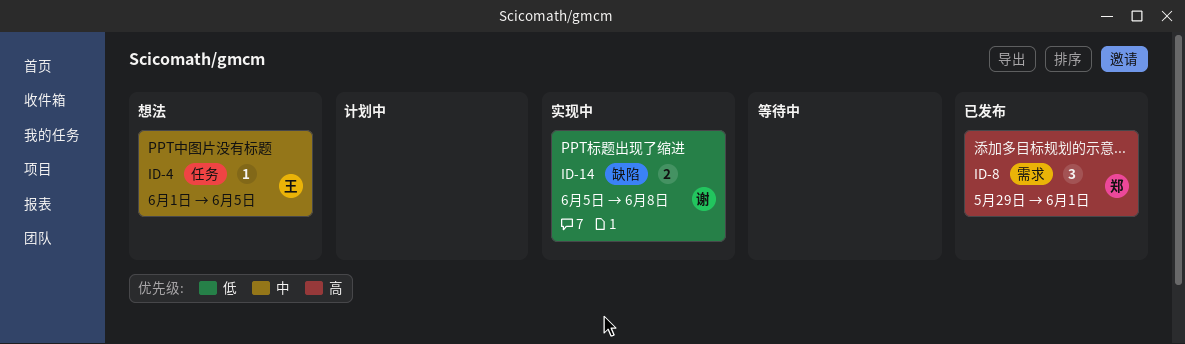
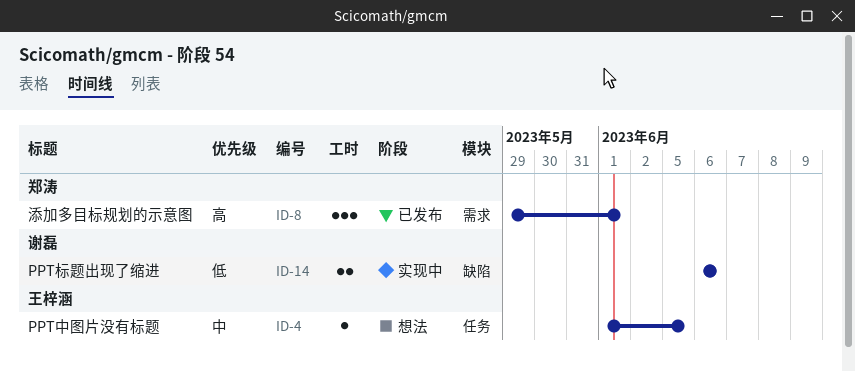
ID-14, start: Jun 5 -> Jun 6
ID-14, due: Jun 8 -> Jun 6

